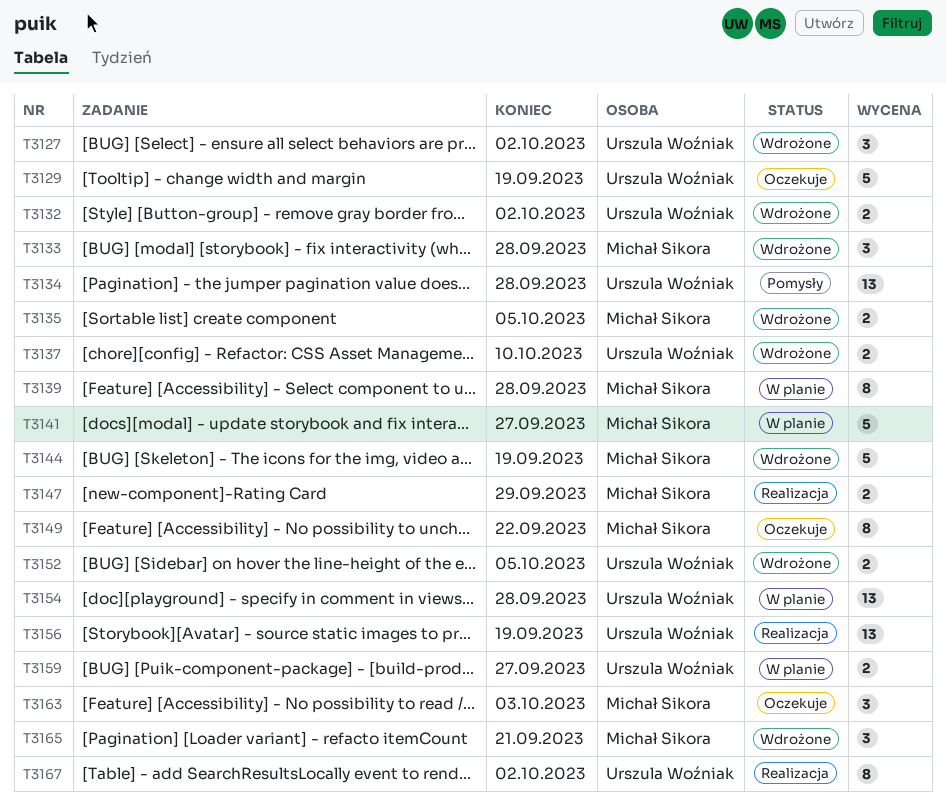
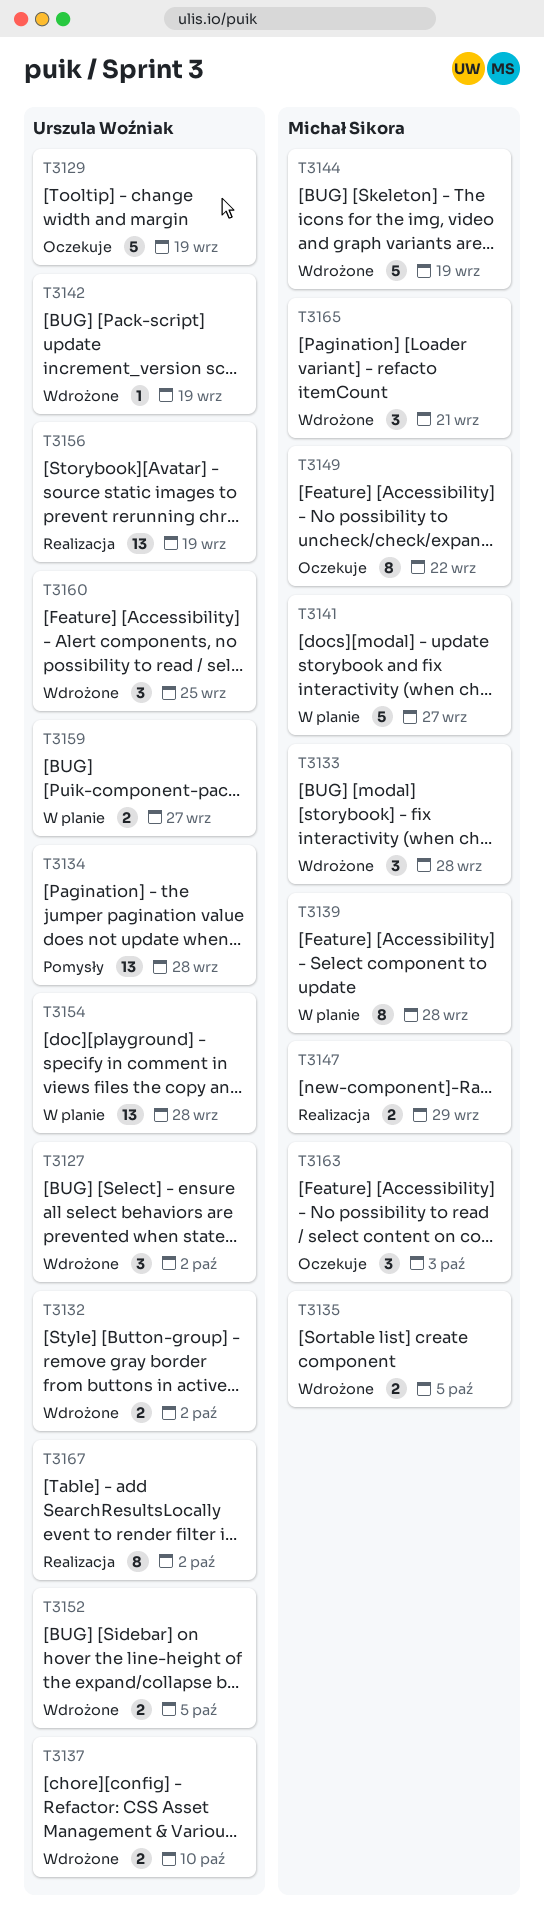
T3142: none -> present
T3160: none -> present

